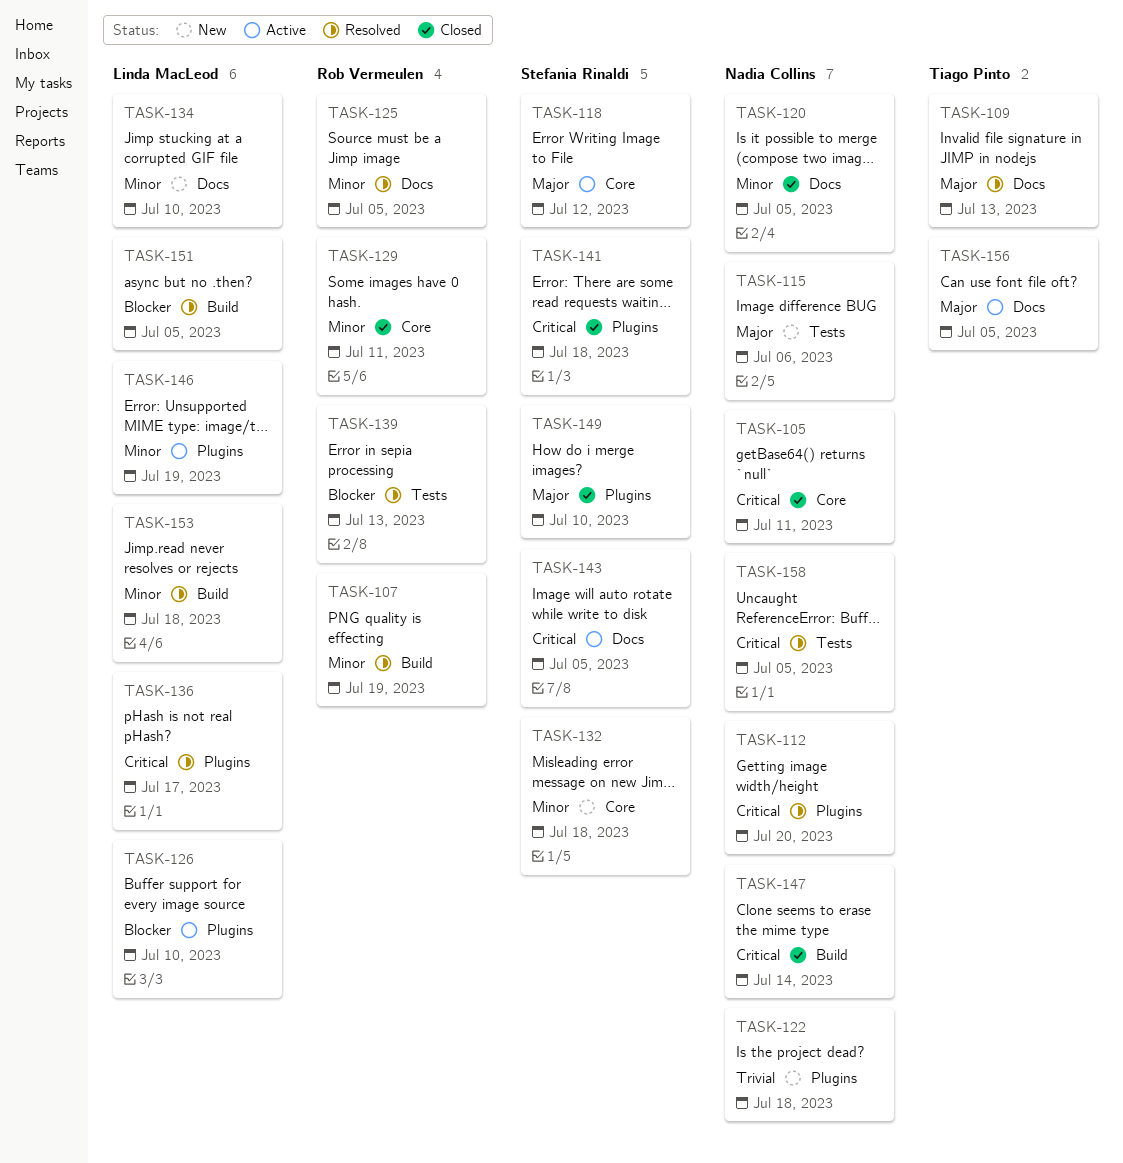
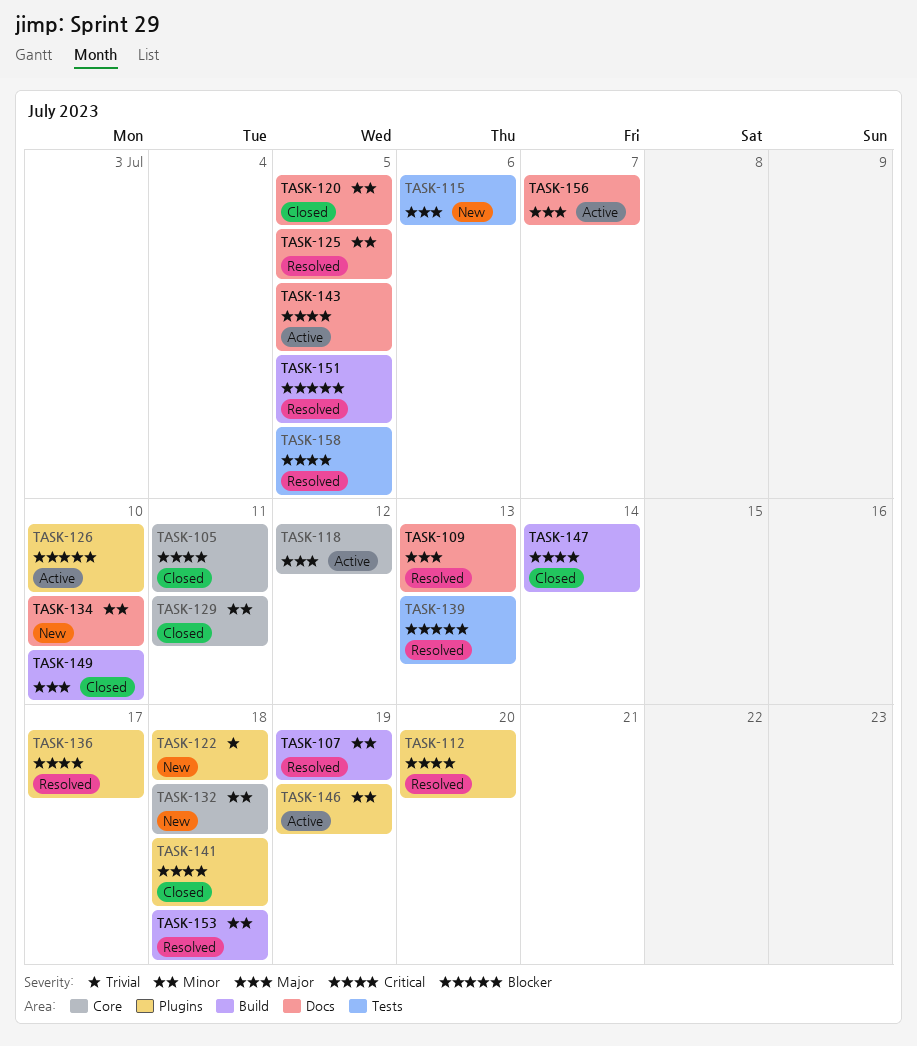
TASK-149, label: Plugins -> Build
TASK-156, due: Jul 5 -> Jul 7

